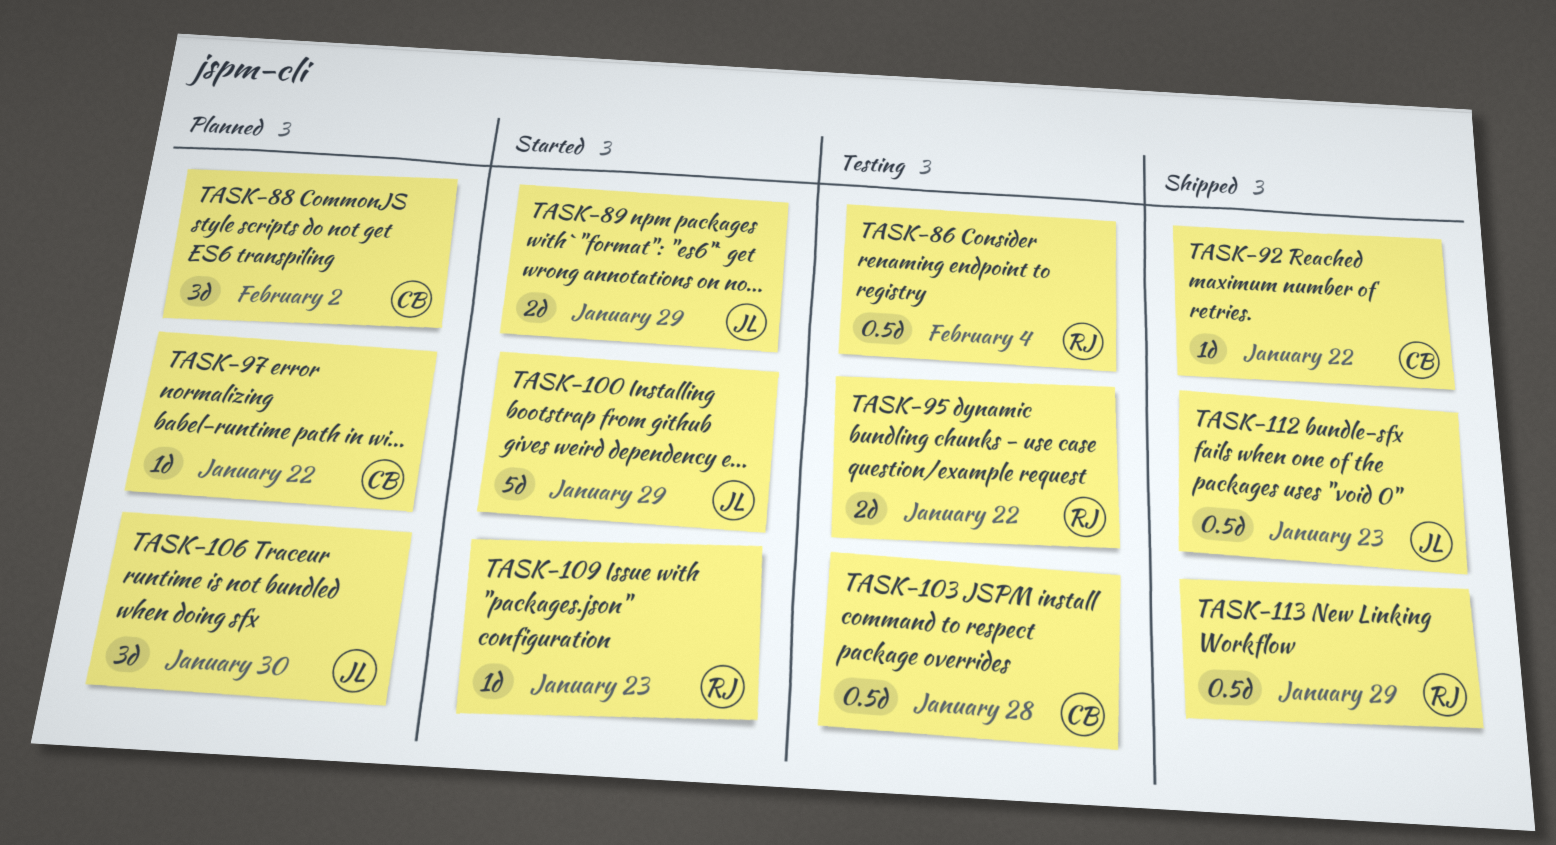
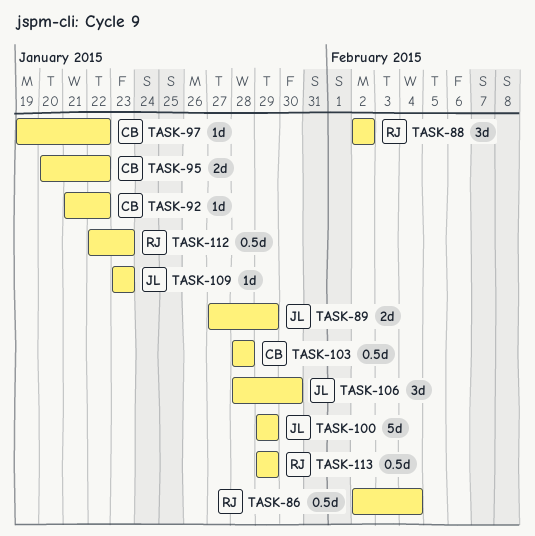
TASK-88, owner: CB -> RJ
TASK-95, owner: RJ -> CB
TASK-109, owner: RJ -> JL
TASK-112, owner: JL -> RJ

